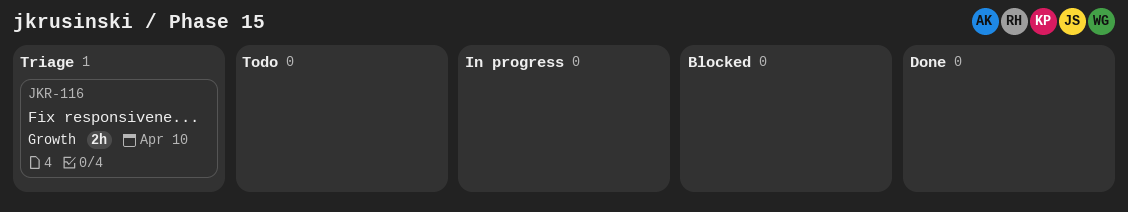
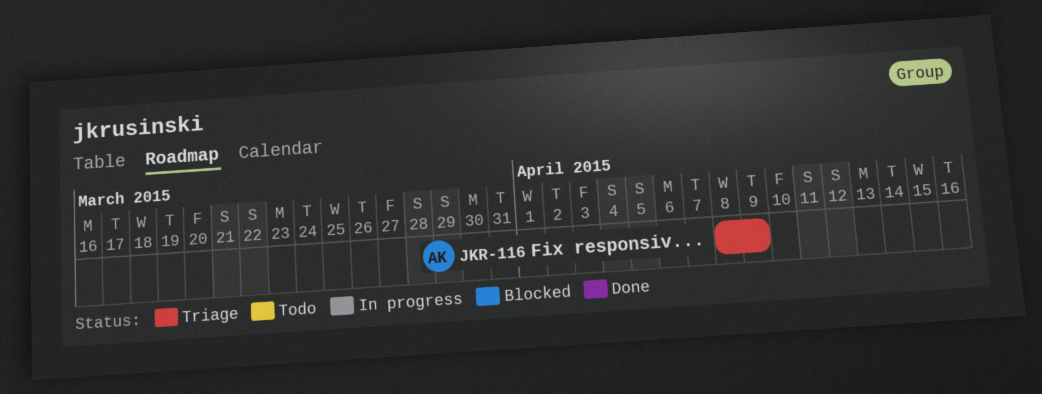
JKR-116, due: Apr 10 -> Apr 9

